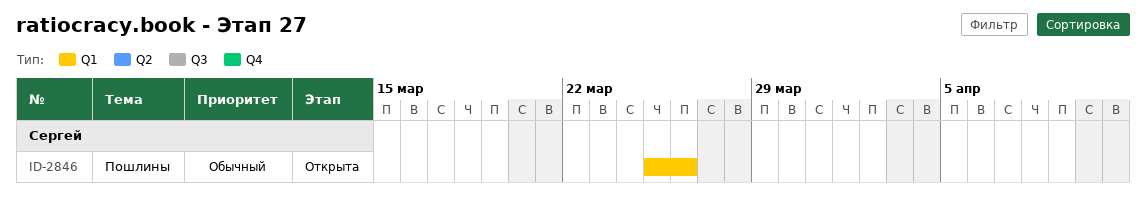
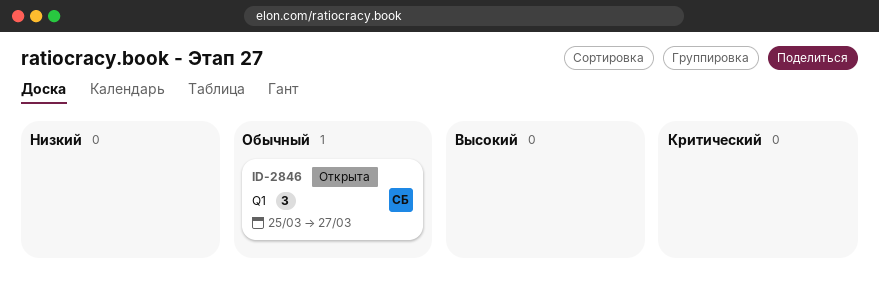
ID-2846, due: Mar 26 -> Mar 27

